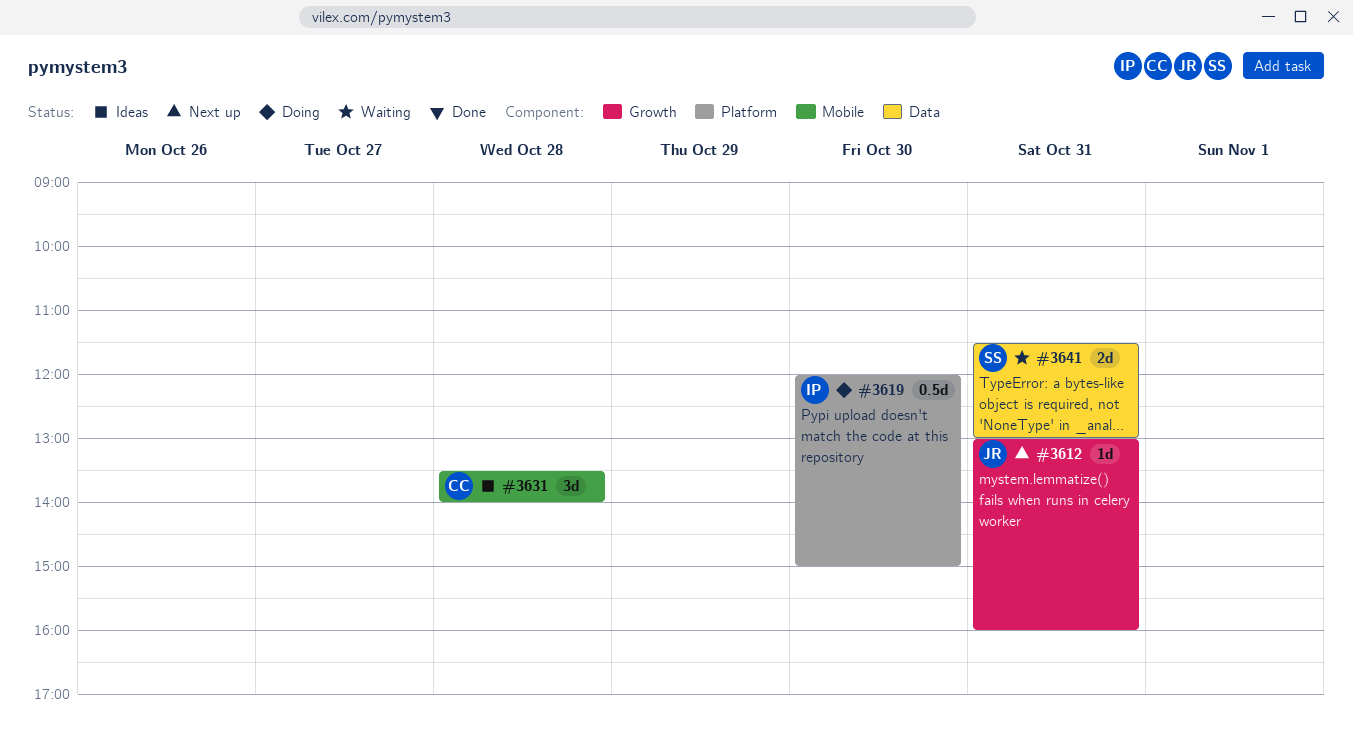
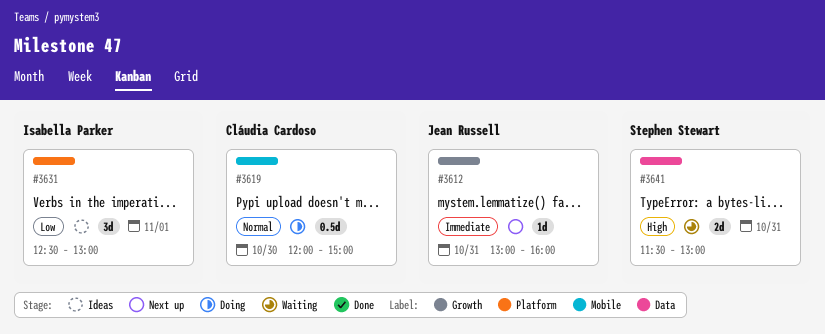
#3619, owner: Isabella Parker -> Cláudia Cardoso
#3619, label: Platform -> Mobile
#3631, owner: Cláudia Cardoso -> Isabella Parker
#3631, label: Mobile -> Platform
#3631, day: Oct 28 -> Nov 1
#3631, begins: 13:30 -> 12:30
#3631, ends: 14:00 -> 13:00

